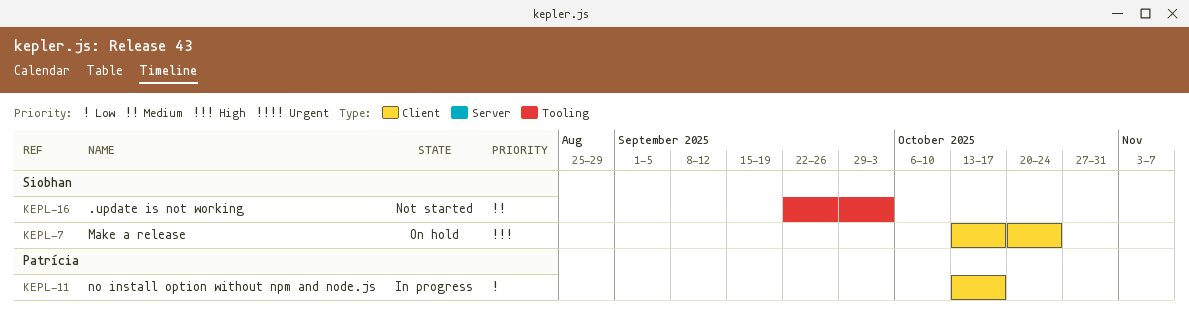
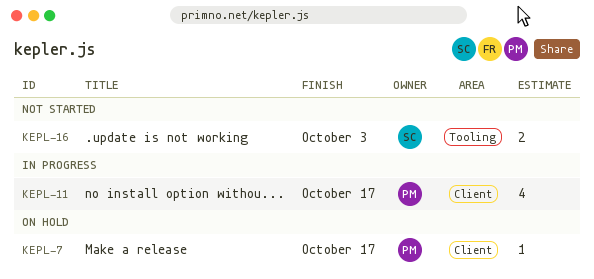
KEPL-7, owner: Siobhan -> Patrícia
KEPL-7, due: Oct 24 -> Oct 17

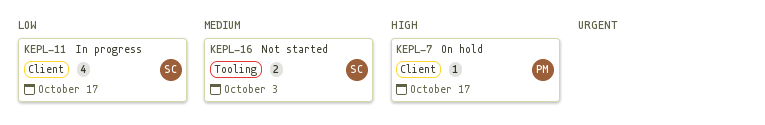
KEPL-11, owner: PM -> SC

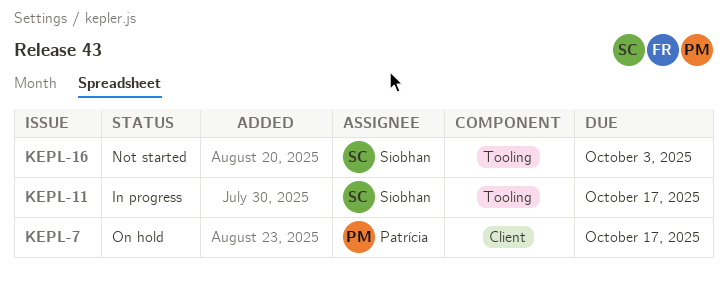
KEPL-11, label: Client -> Tooling

